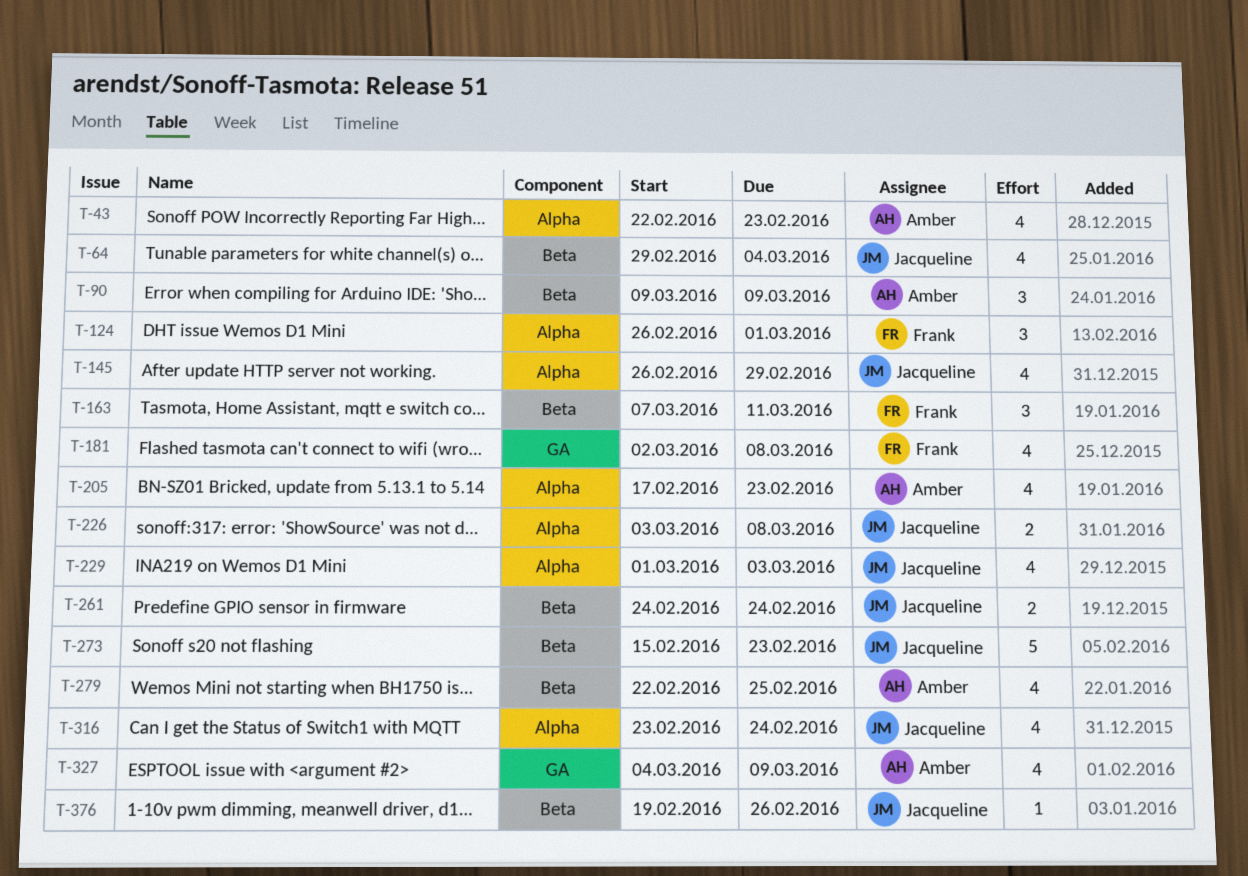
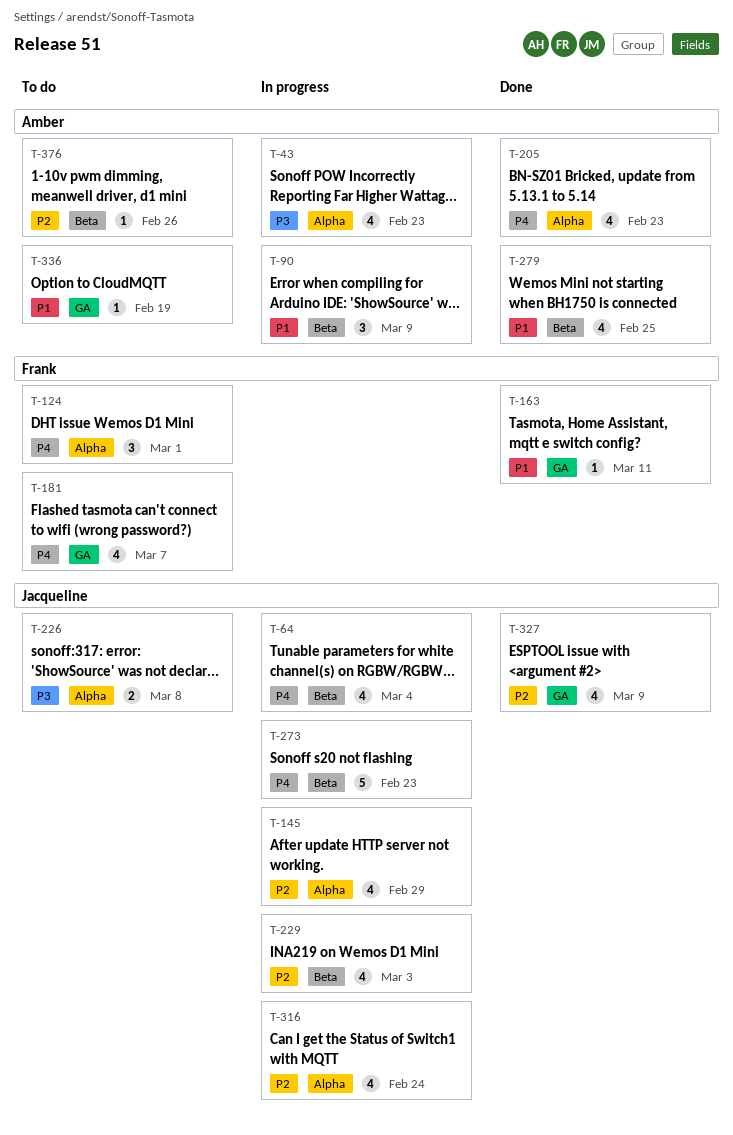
T-163, label: Beta -> GA
T-163, estimate: 3 -> 1
T-181, due: Mar 8 -> Mar 7
T-229, label: Alpha -> Beta
T-261: present -> none
T-327, owner: Amber -> Jacqueline
T-336: none -> present
T-376, owner: Jacqueline -> Amber

